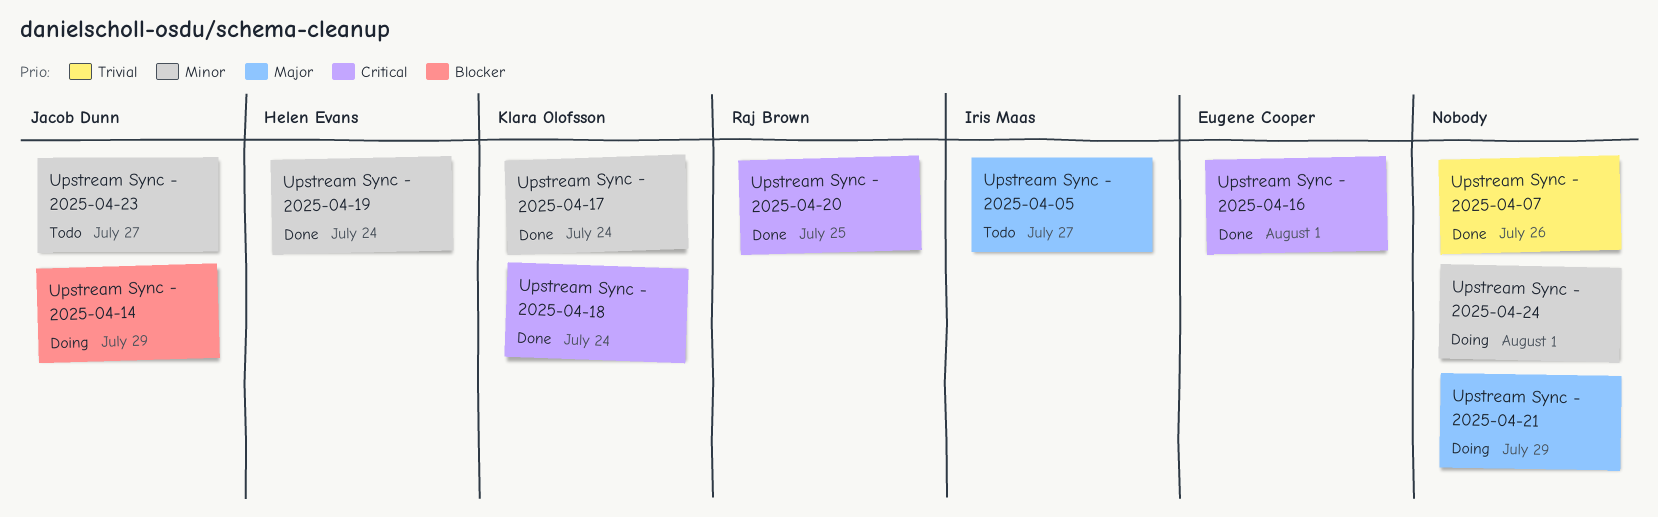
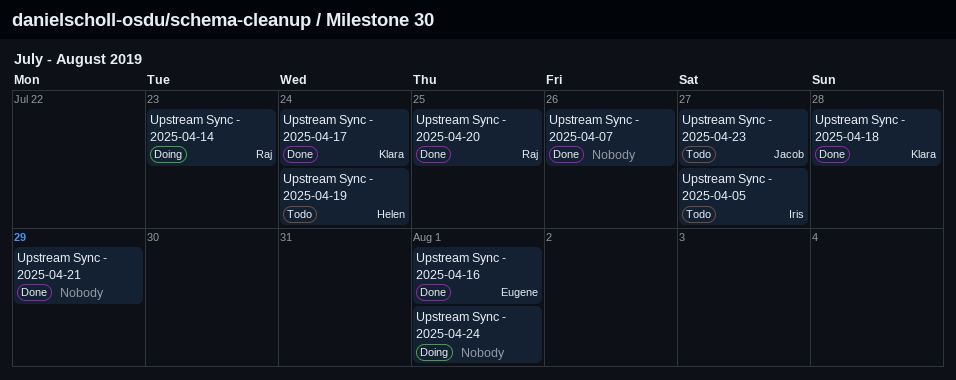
Upstream Sync - 2025-04-14, owner: Jacob Dunn -> Raj Brown
Upstream Sync - 2025-04-14, due: Jul 29 -> Jul 23
Upstream Sync - 2025-04-18, due: Jul 24 -> Jul 28
Upstream Sync - 2025-04-19, status: Done -> Todo
Upstream Sync - 2025-04-21, status: Doing -> Done

